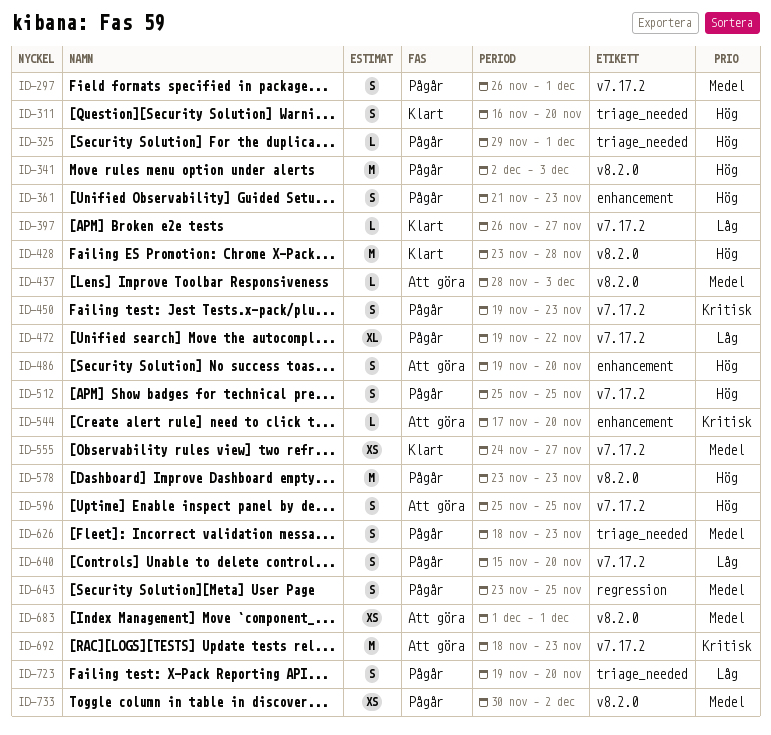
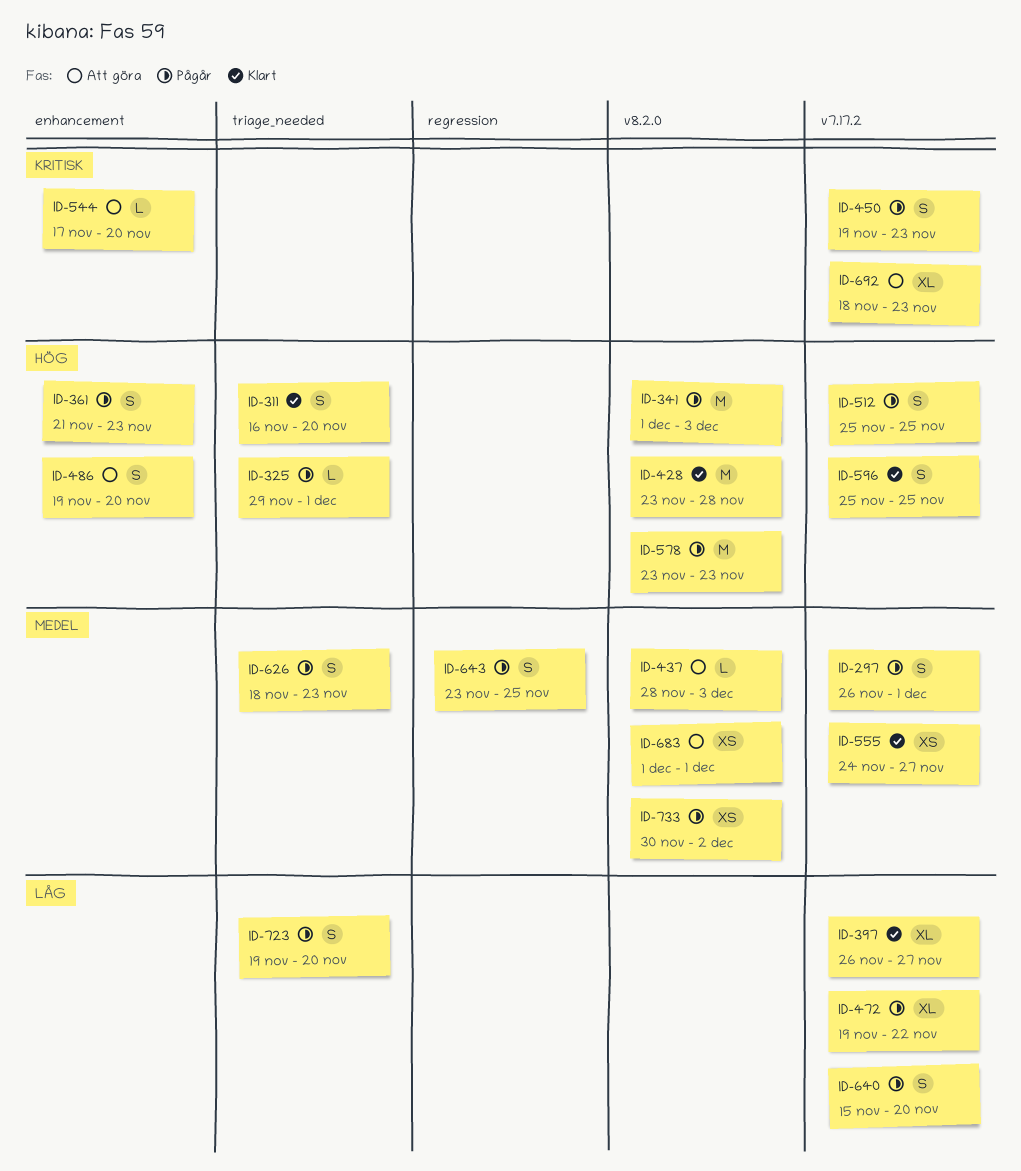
ID-341, start: Dec 2 -> Dec 1
ID-397, estimate: L -> XL
ID-596, status: Att göra -> Klart
ID-692, estimate: M -> XL

